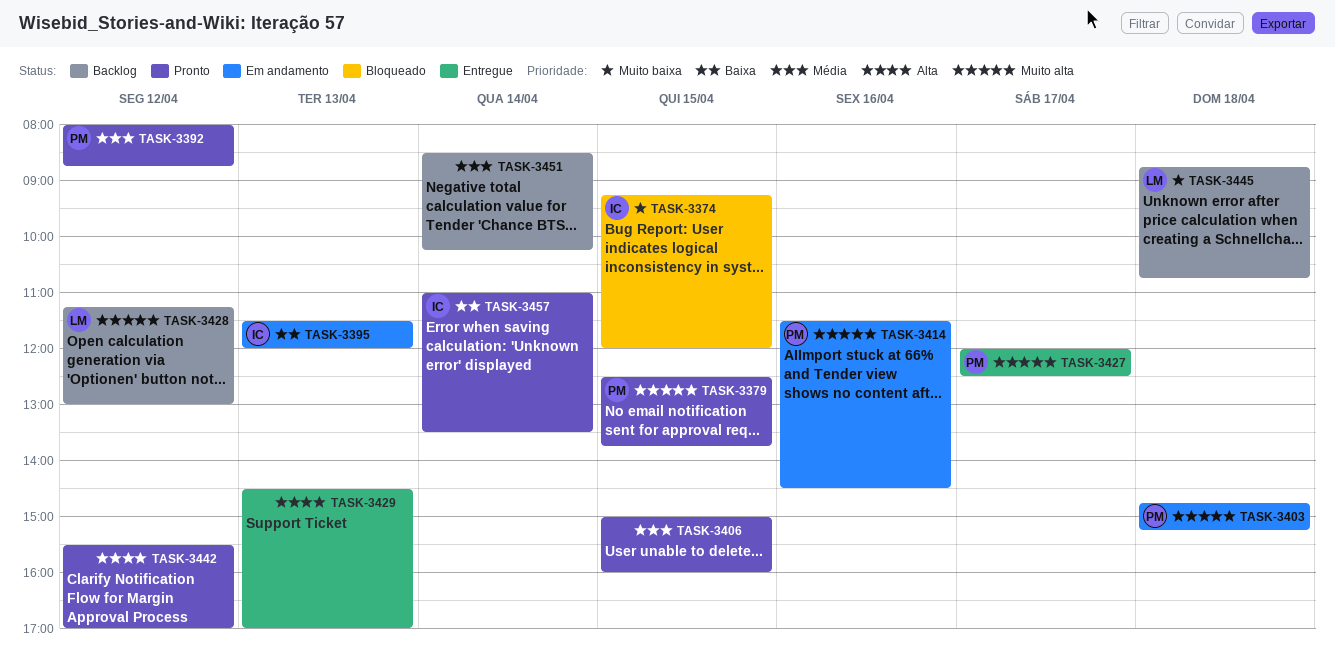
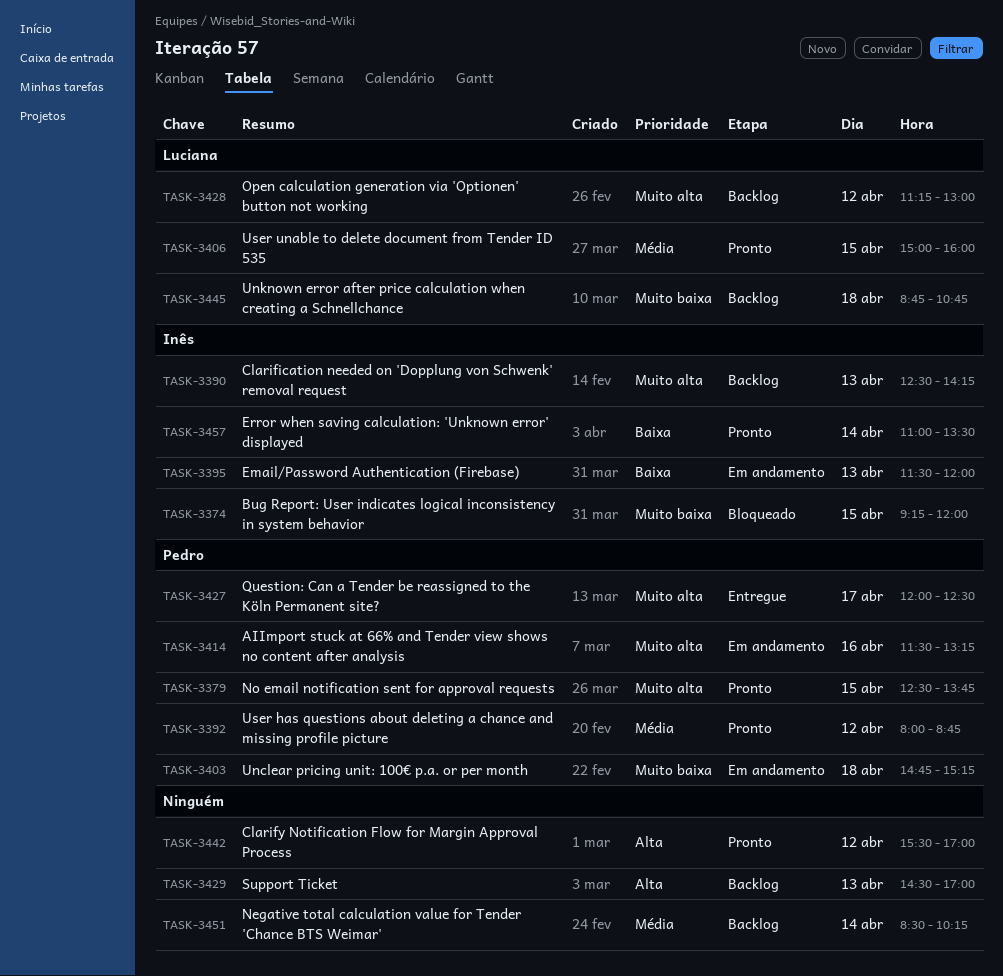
TASK-3390: none -> present
TASK-3403, priority: Muito alta -> Muito baixa
TASK-3406, owner: none -> Luciana
TASK-3414, ends: 14:30 -> 13:15
TASK-3429, status: Entregue -> Backlog

